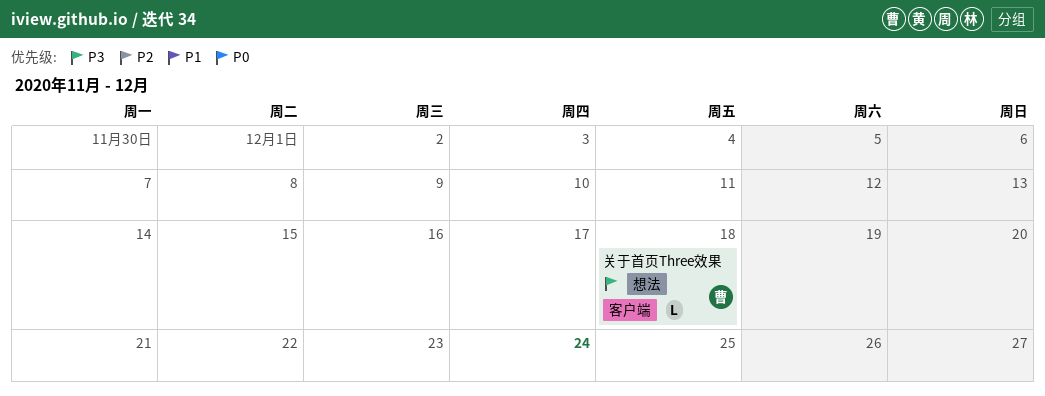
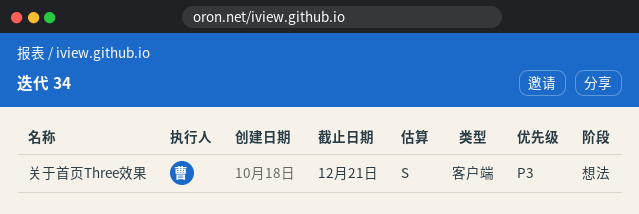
关于首页Three效果, estimate: L -> S
关于首页Three效果, due: Dec 18 -> Dec 21

